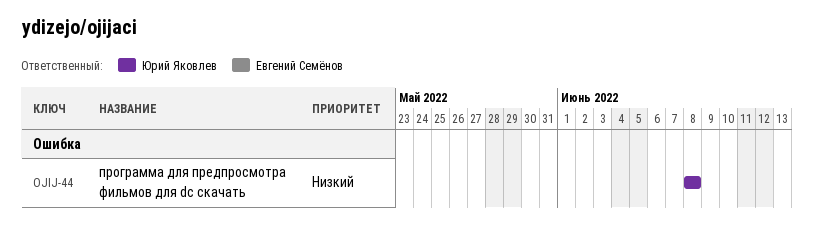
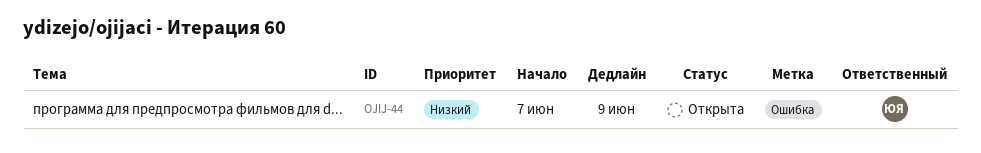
OJIJ-44, start: Jun 8 -> Jun 7
OJIJ-44, due: Jun 8 -> Jun 9

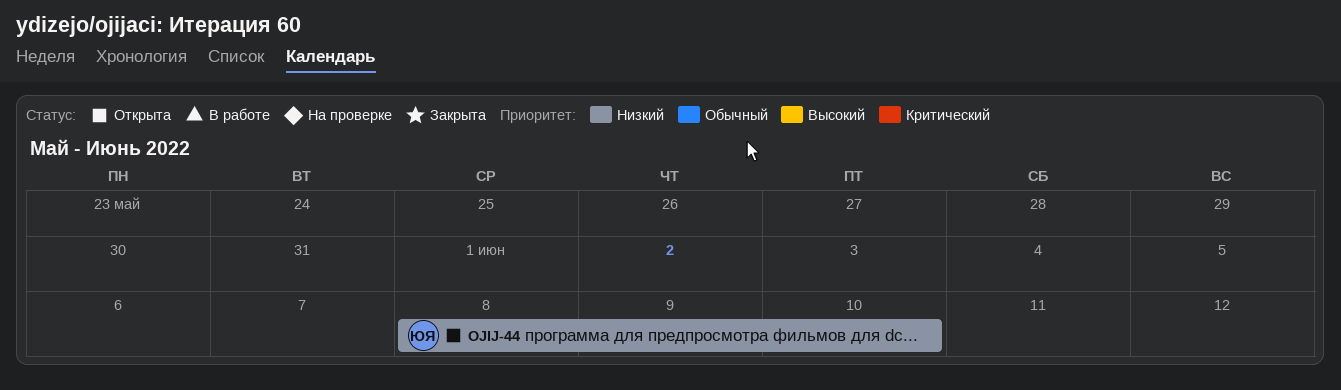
OJIJ-44, start: Jun 7 -> Jun 8
OJIJ-44, due: Jun 9 -> Jun 10

